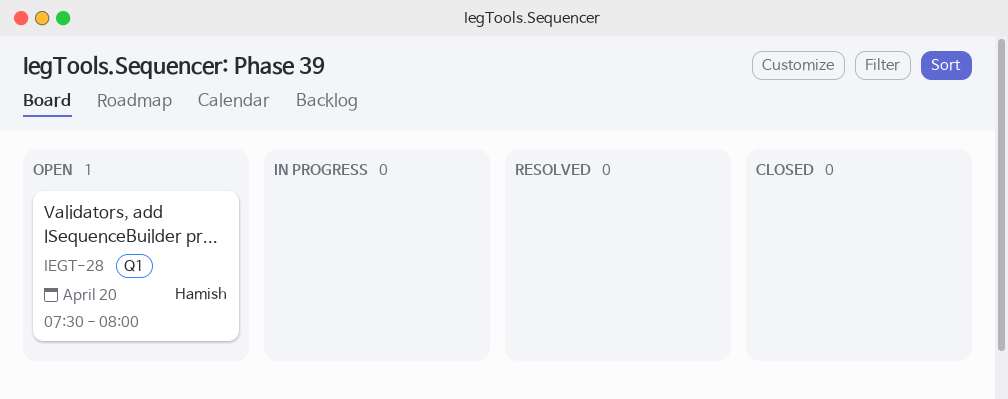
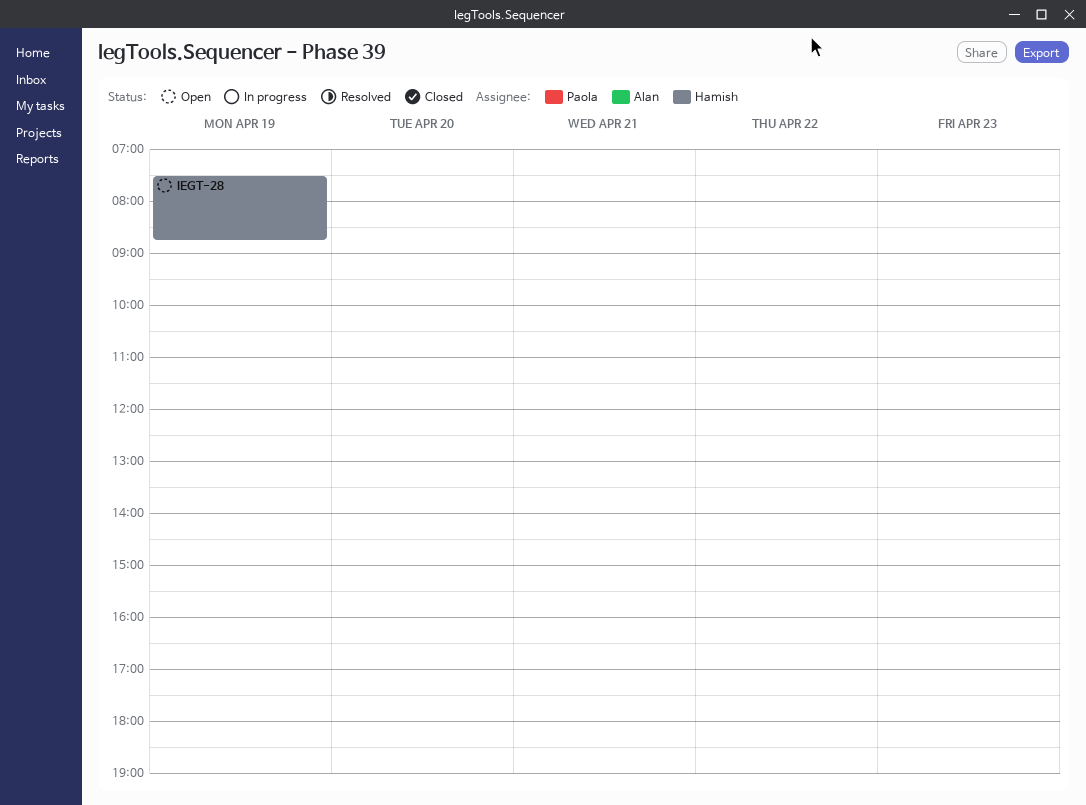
IEGT-28, day: Apr 20 -> Apr 19
IEGT-28, ends: 08:00 -> 08:45

